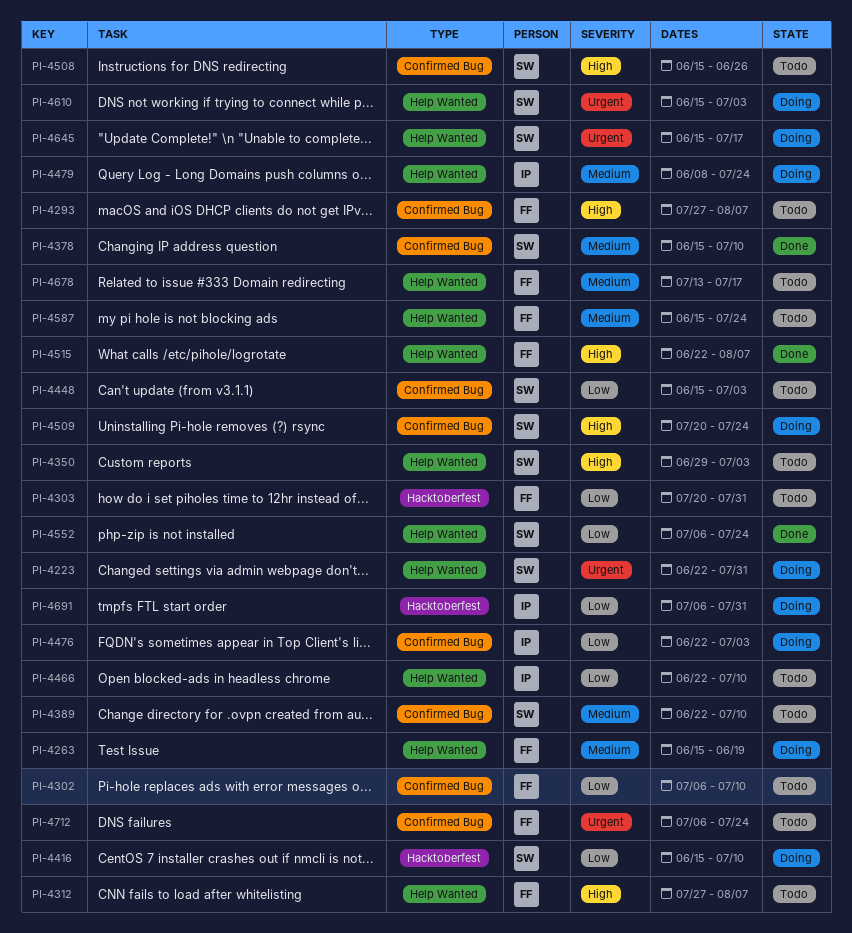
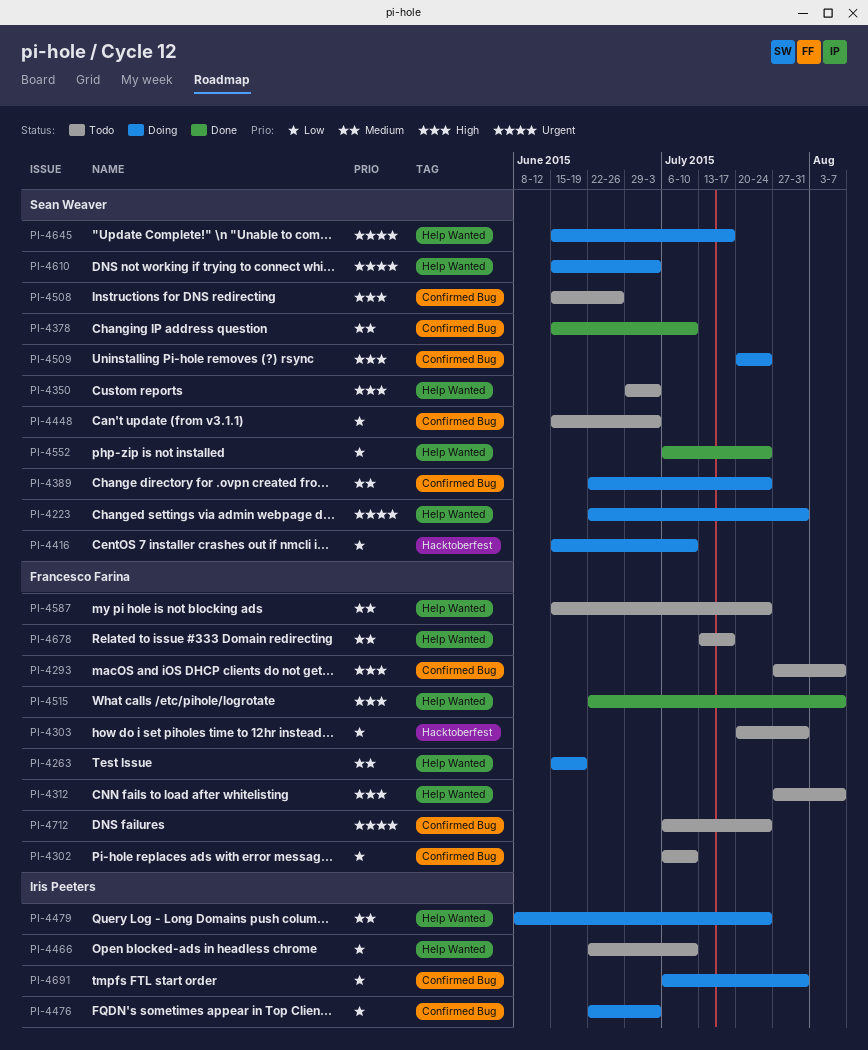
PI-4389, status: Todo -> Doing
PI-4389, due: Jul 10 -> Jul 24
PI-4691, label: Hacktoberfest -> Confirmed Bug

